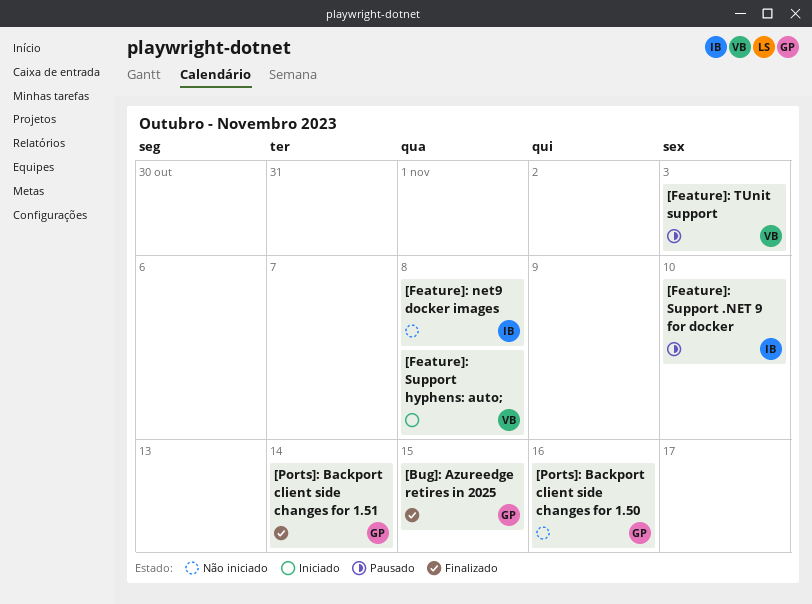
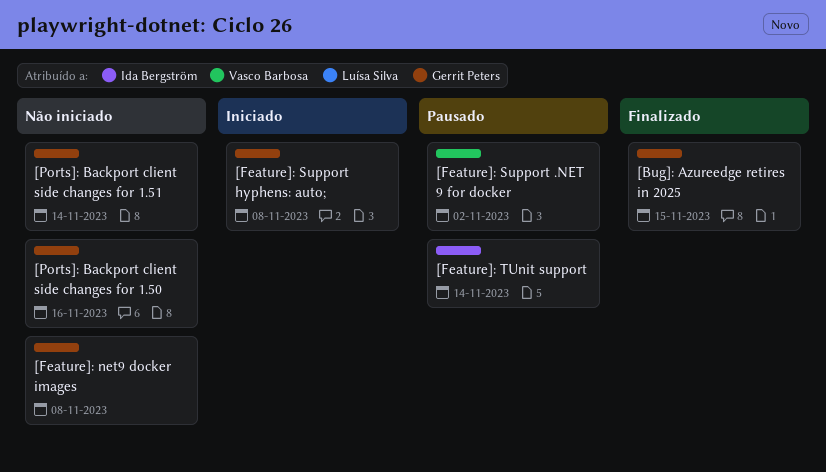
[Feature]: net9 docker images, owner: Ida Bergström -> Gerrit Peters
[Feature]: Support .NET 9 for docker, owner: Ida Bergström -> Vasco Barbosa
[Feature]: Support .NET 9 for docker, due: Nov 10 -> Nov 2
[Feature]: Support hyphens: auto;, owner: Vasco Barbosa -> Gerrit Peters
[Feature]: TUnit support, owner: Vasco Barbosa -> Ida Bergström
[Feature]: TUnit support, due: Nov 3 -> Nov 14
[Ports]: Backport client side changes for 1.51, status: Finalizado -> Não iniciado

